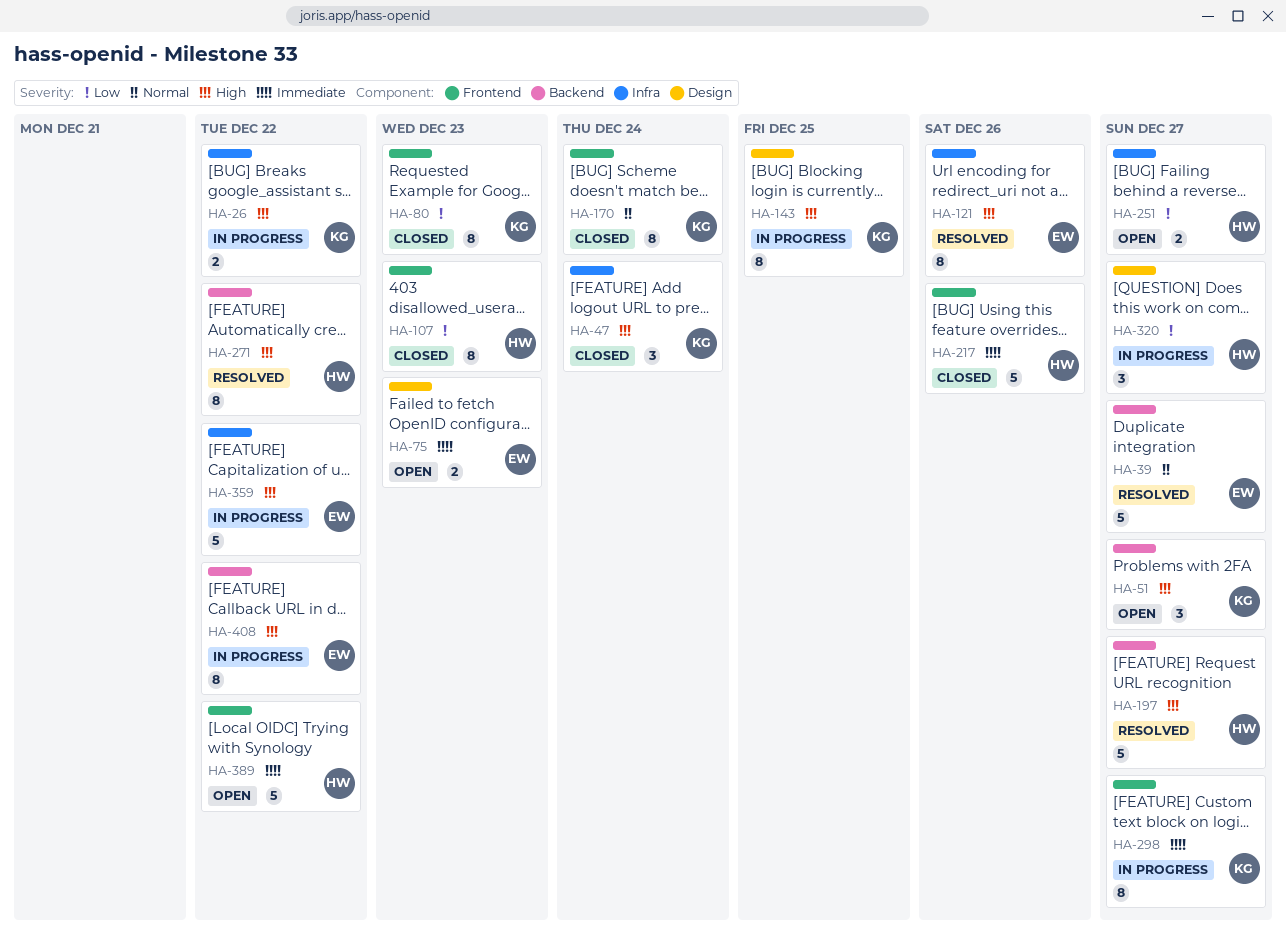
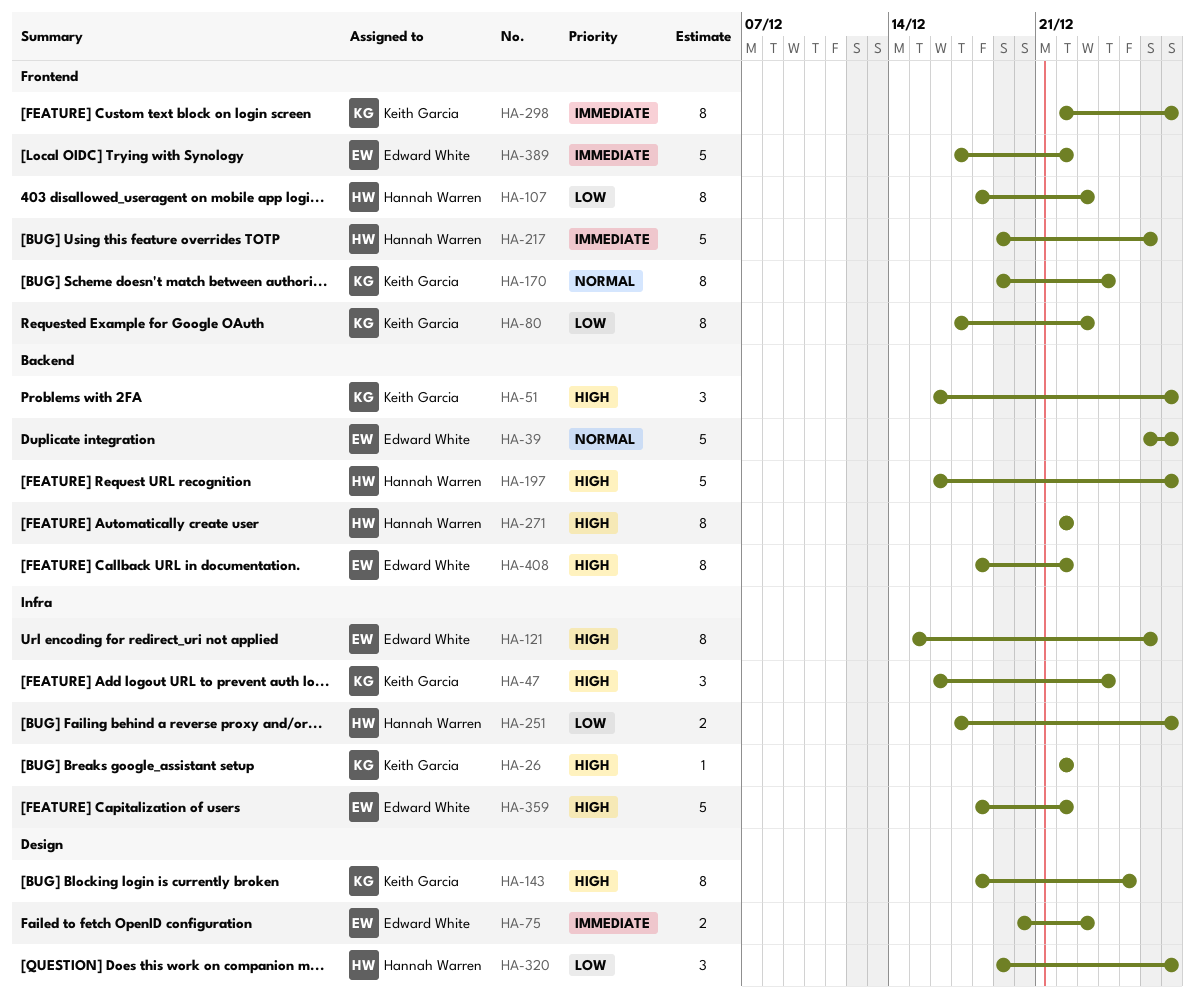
HA-26, estimate: 2 -> 1
HA-389, owner: Hannah Warren -> Edward White

